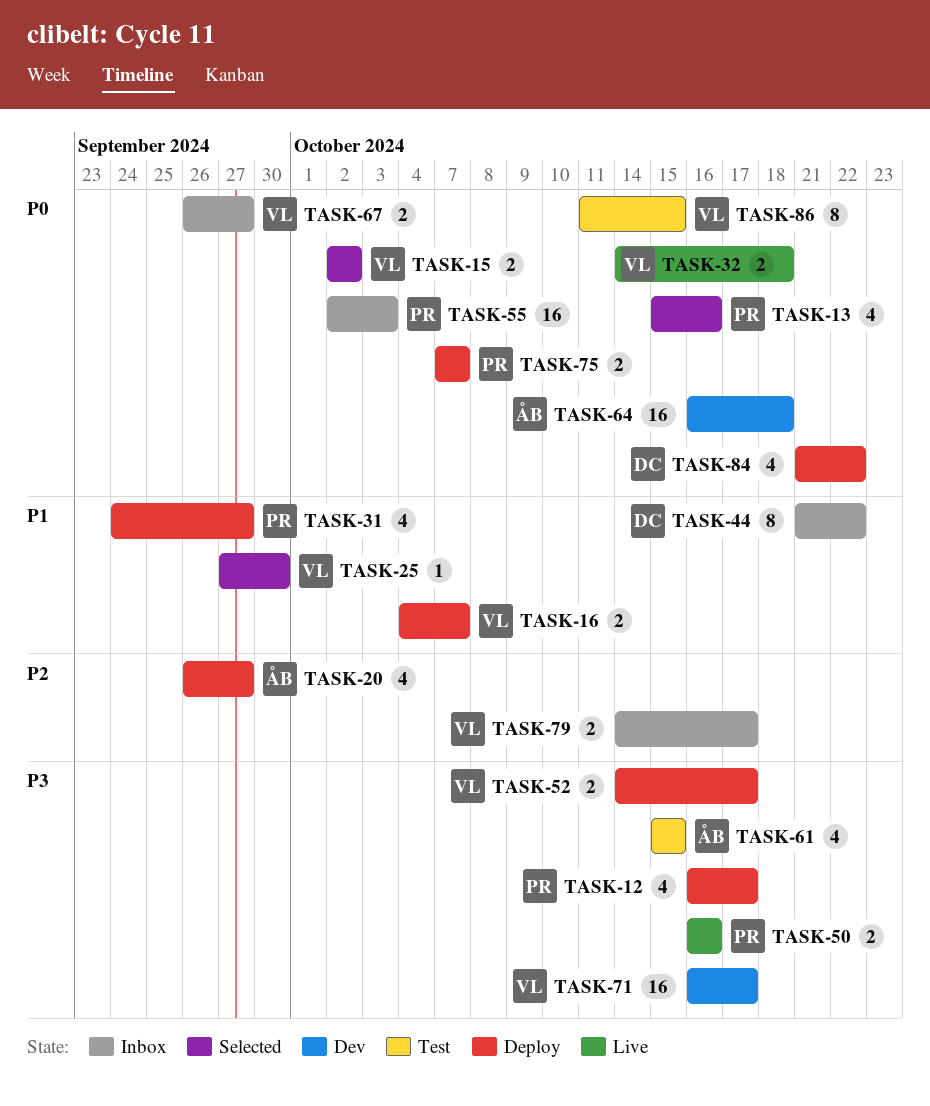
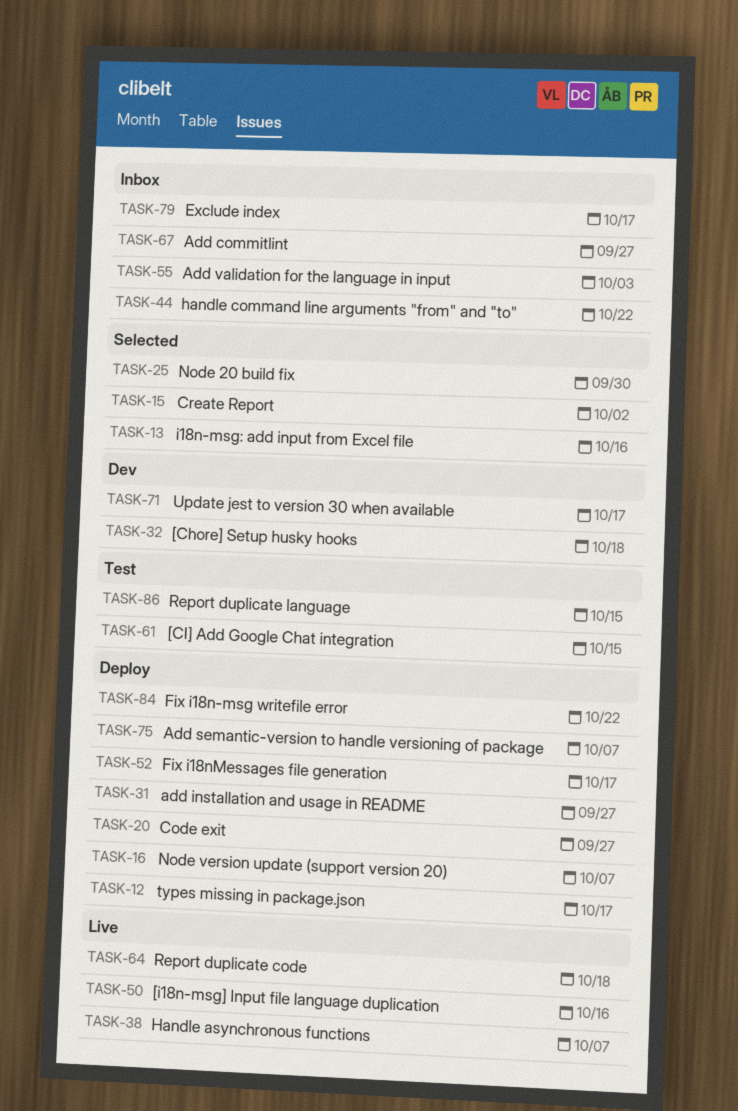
TASK-32, status: Live -> Dev
TASK-38: none -> present
TASK-64, status: Dev -> Live

